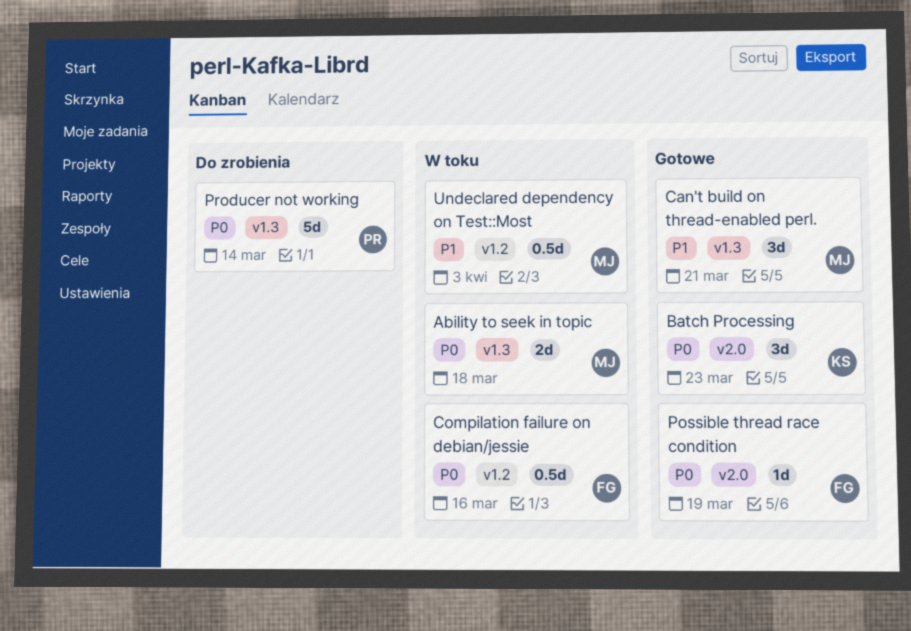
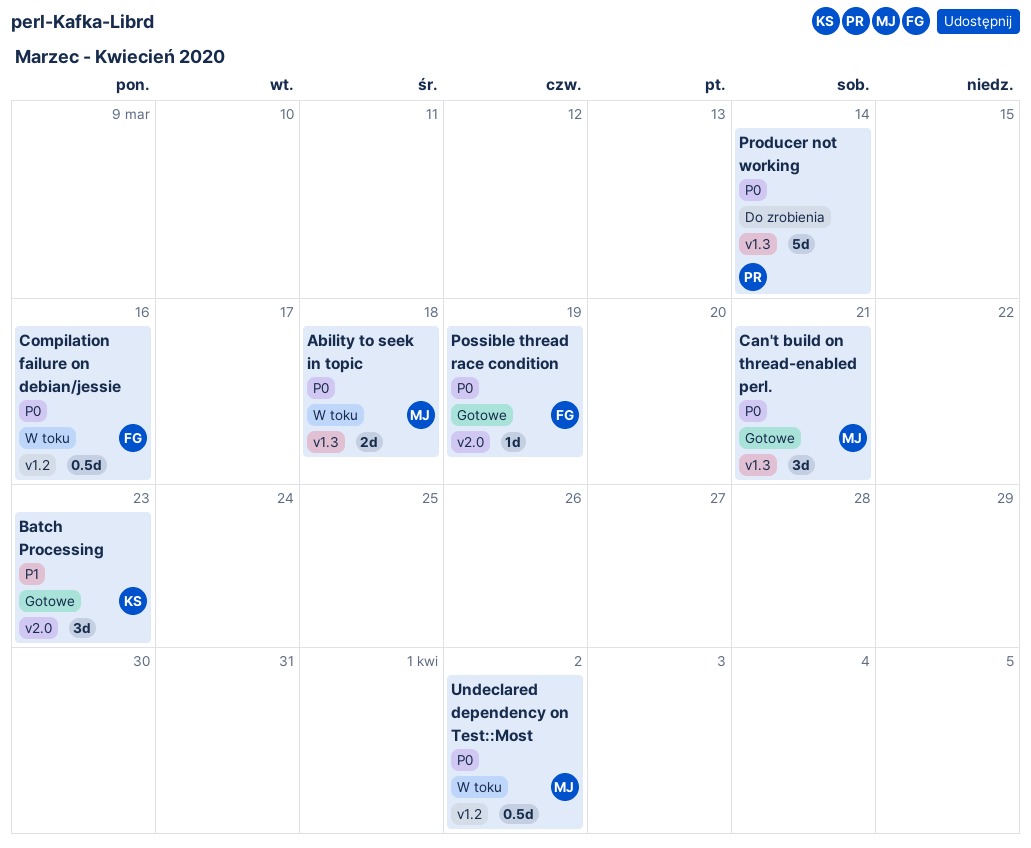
Batch Processing, priority: P0 -> P1
Can't build on thread-enabled perl., priority: P1 -> P0
Undeclared dependency on Test::Most, priority: P1 -> P0
Undeclared dependency on Test::Most, due: Apr 3 -> Apr 2

